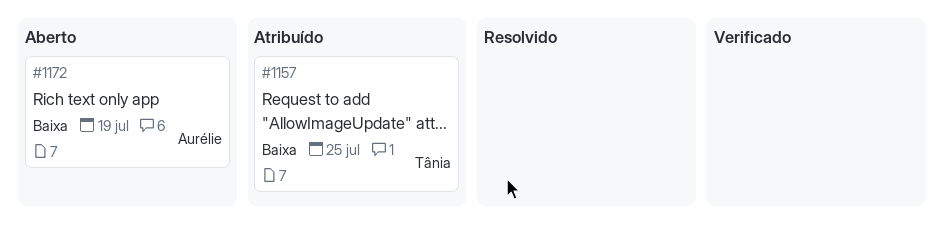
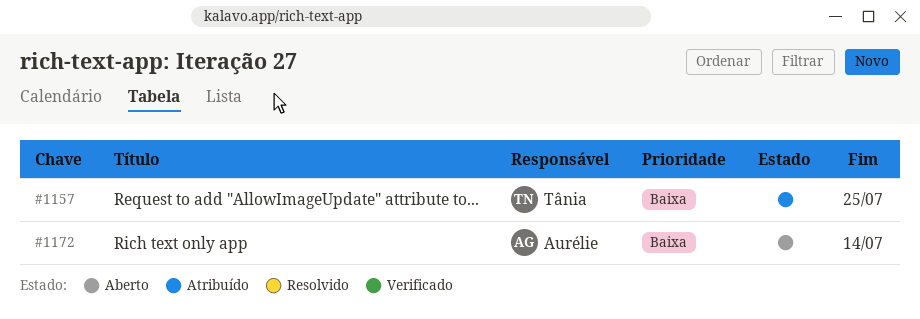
#1172, due: Jul 19 -> Jul 14

